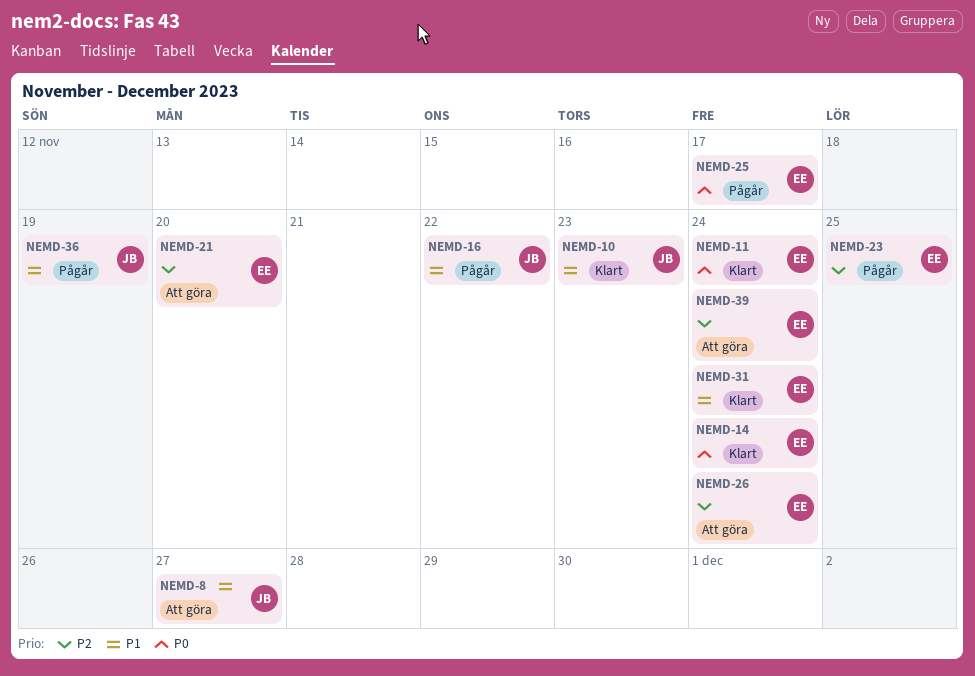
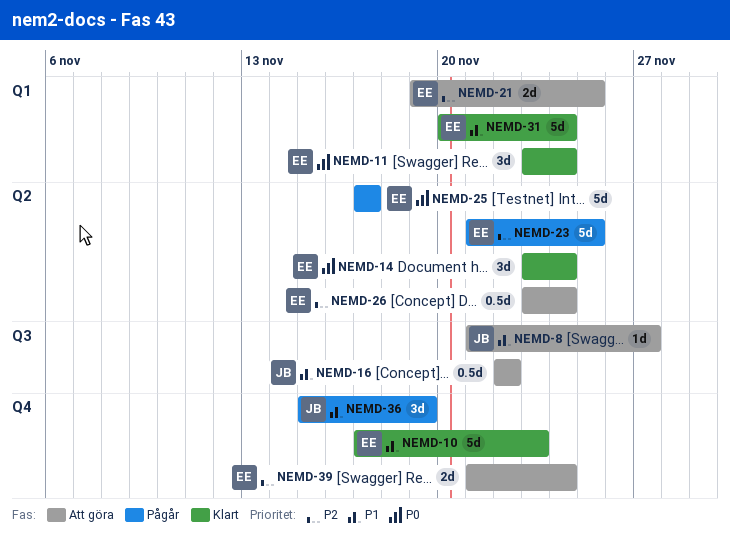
NEMD-10, owner: JB -> EE
NEMD-16, status: Pågår -> Att göra
NEMD-21, due: Nov 20 -> Nov 25

